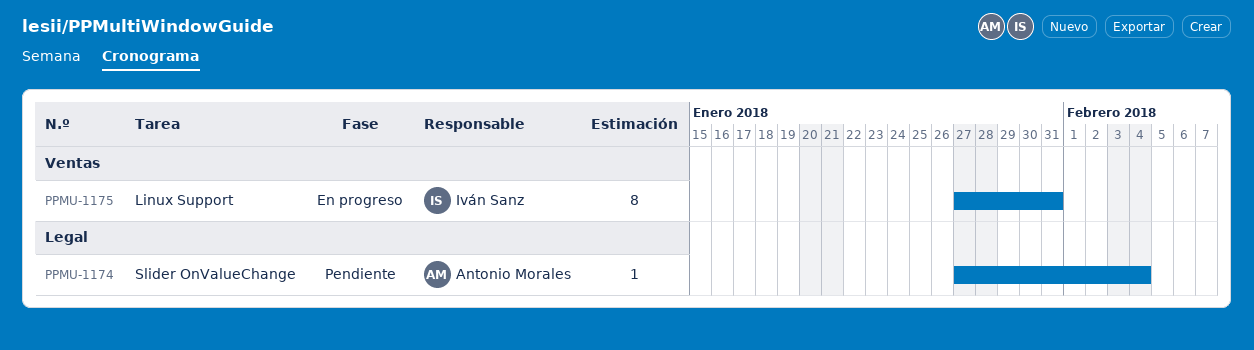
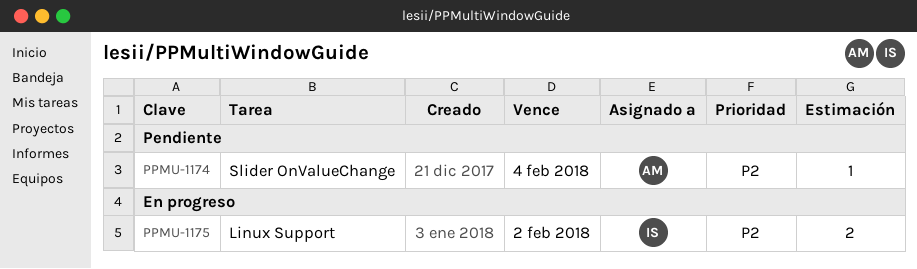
PPMU-1175, estimate: 8 -> 2
PPMU-1175, due: Jan 31 -> Feb 2

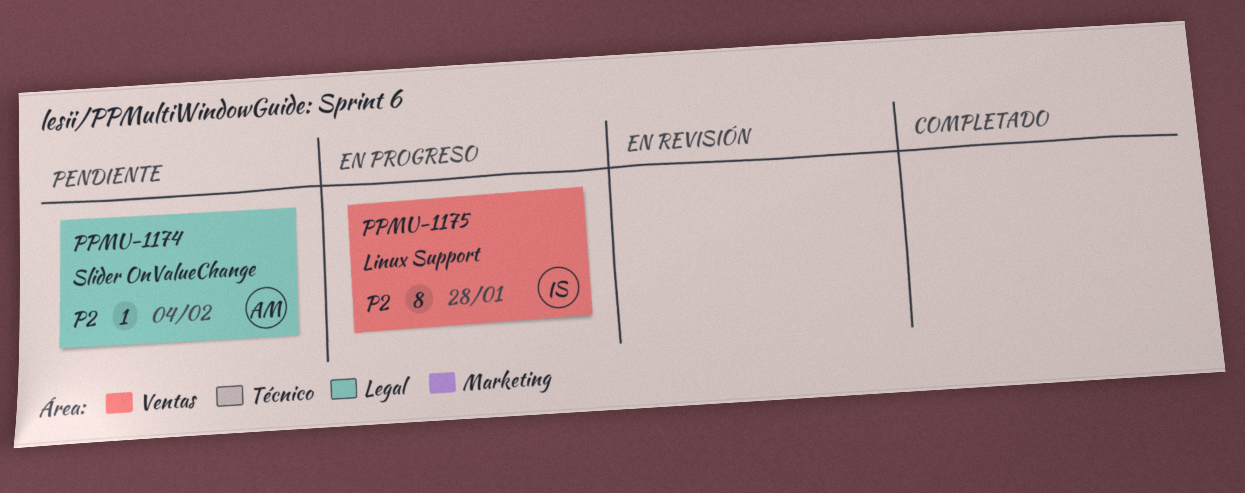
PPMU-1175, estimate: 2 -> 8
PPMU-1175, due: Feb 2 -> Jan 28

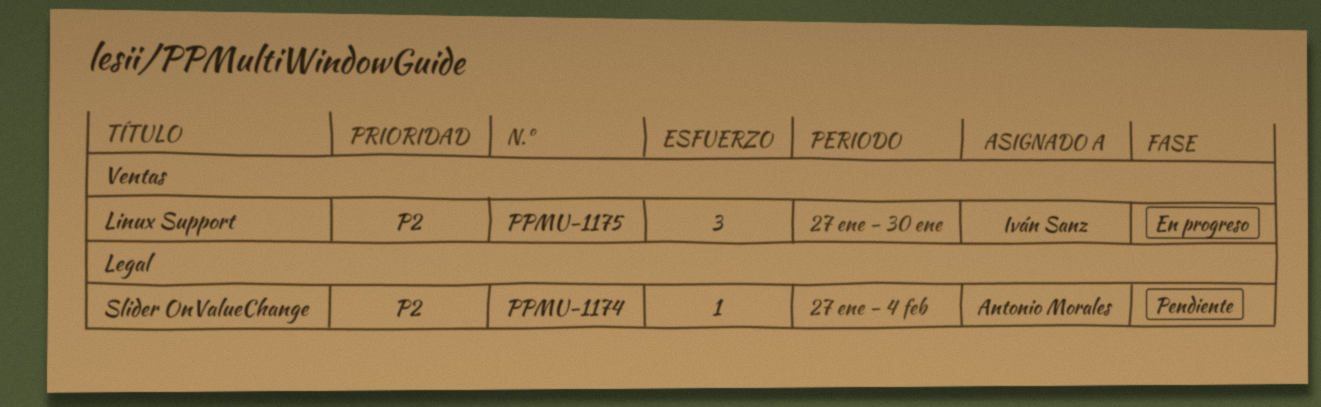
PPMU-1175, estimate: 8 -> 3
PPMU-1175, due: Jan 28 -> Jan 30

